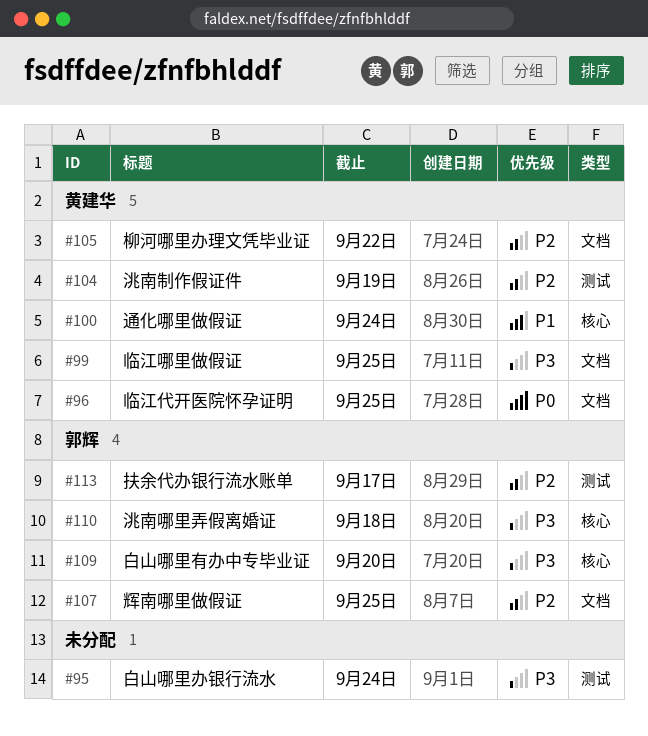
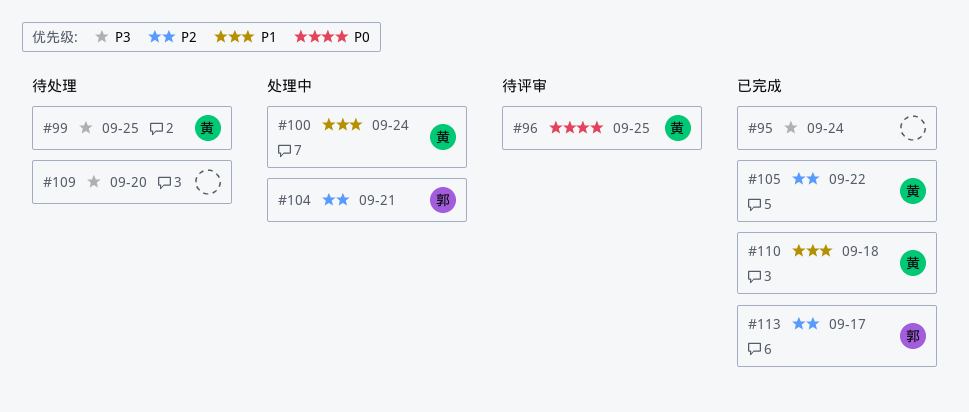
#104, owner: 黄建华 -> 郭辉
#104, due: Sep 19 -> Sep 21
#107: present -> none
#109, owner: 郭辉 -> none
#110, owner: 郭辉 -> 黄建华
#110, priority: P3 -> P1

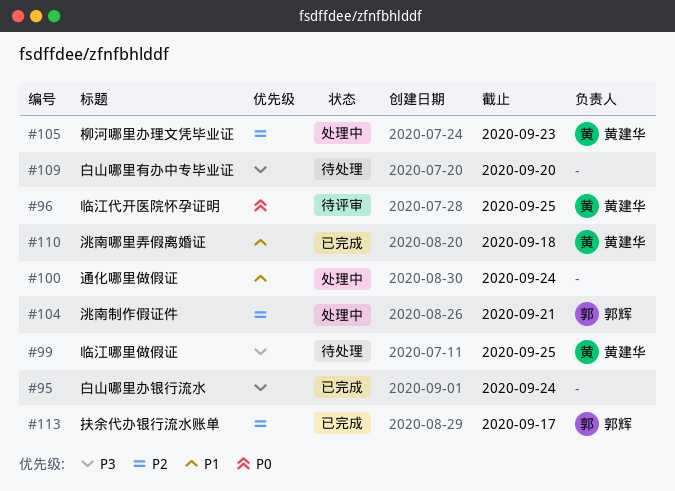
#100, owner: 黄建华 -> none
#105, status: 已完成 -> 处理中
#105, due: Sep 22 -> Sep 23

